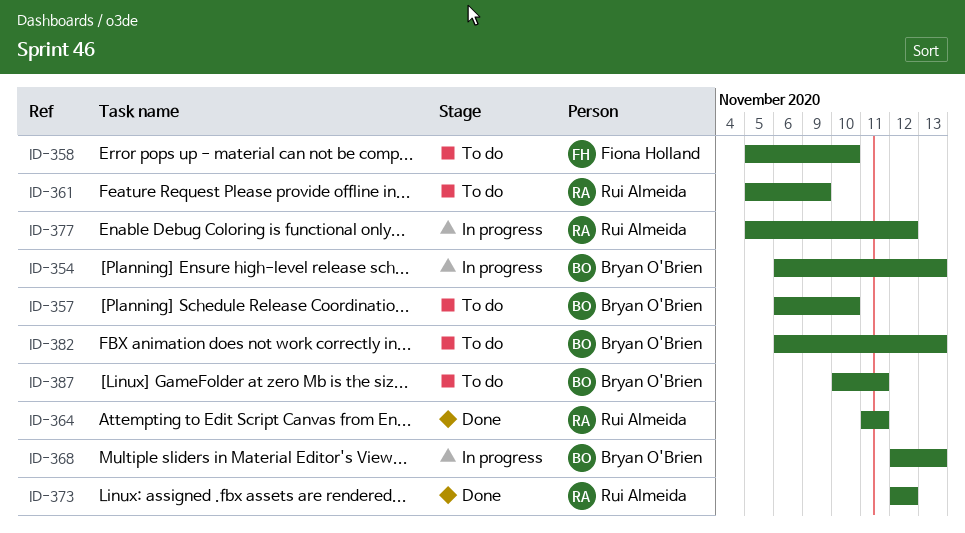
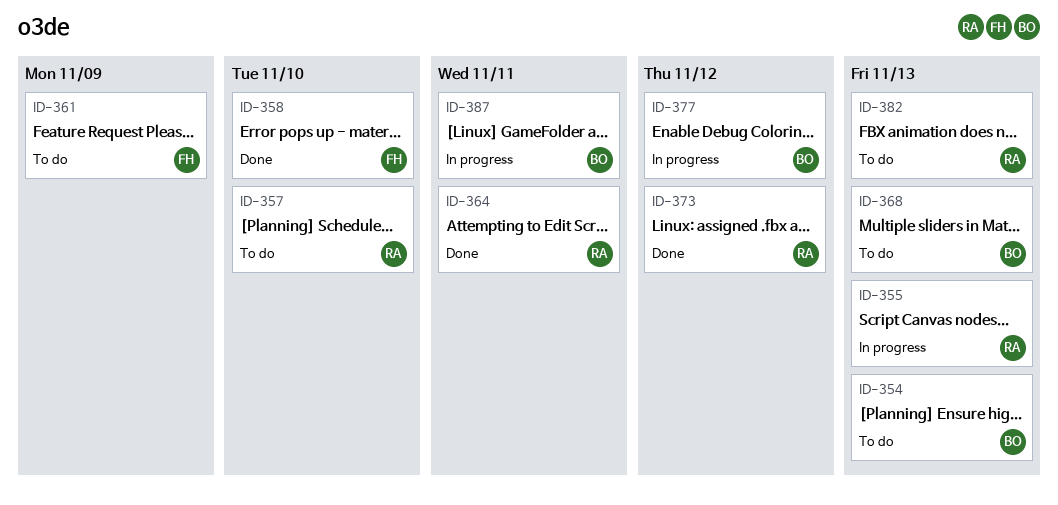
ID-354, status: In progress -> To do
ID-355: none -> present
ID-357, owner: Bryan O'Brien -> Rui Almeida
ID-358, status: To do -> Done
ID-361, owner: Rui Almeida -> Fiona Holland
ID-368, status: In progress -> To do
ID-377, owner: Rui Almeida -> Bryan O'Brien
ID-382, owner: Bryan O'Brien -> Rui Almeida
ID-387, status: To do -> In progress

